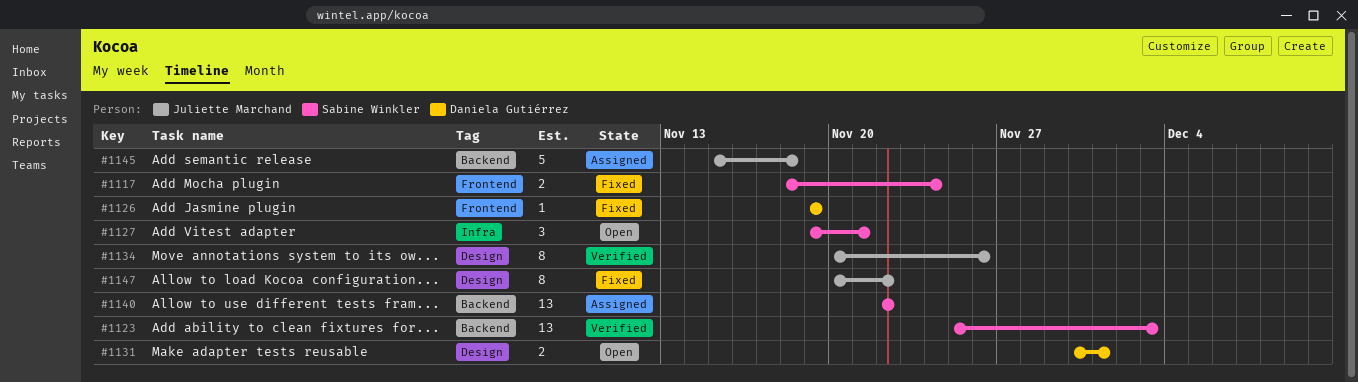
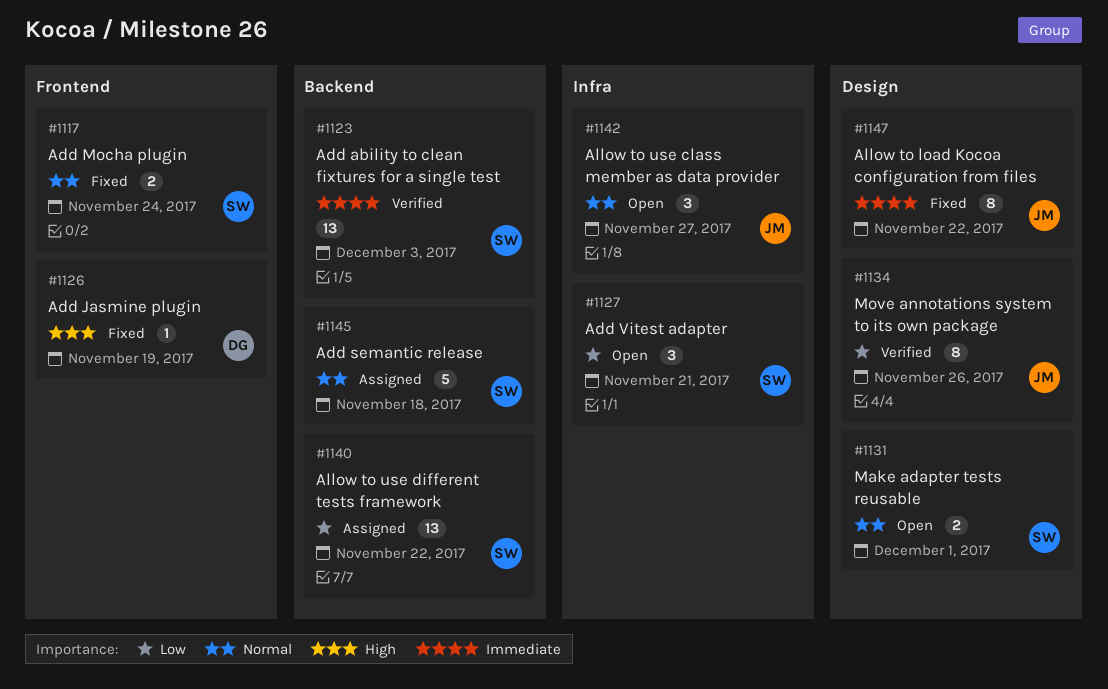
#1131, owner: Daniela Gutiérrez -> Sabine Winkler
#1142: none -> present
#1145, owner: Juliette Marchand -> Sabine Winkler

